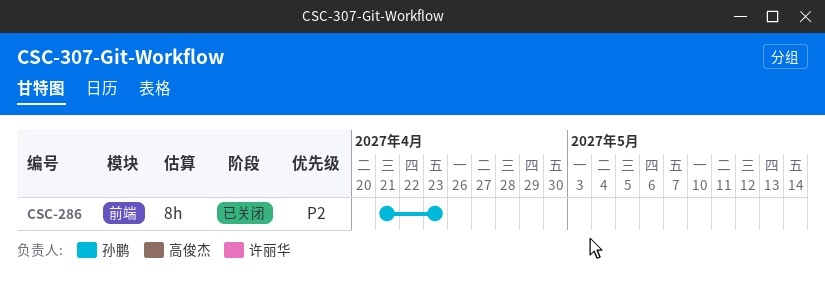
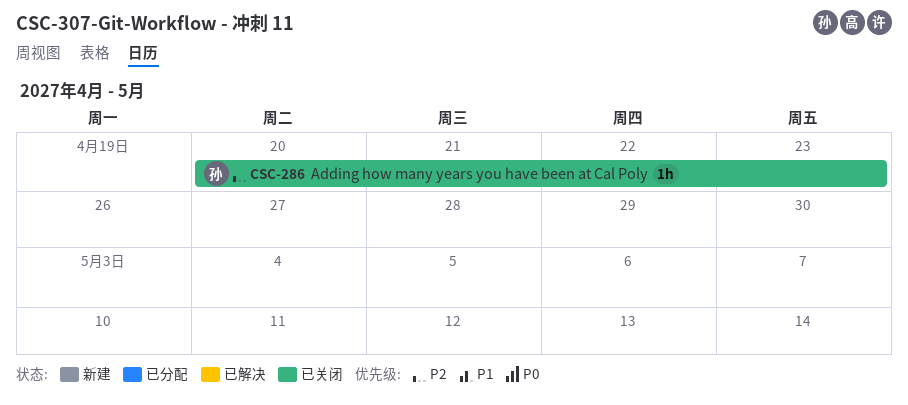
CSC-286, estimate: 8h -> 1h
CSC-286, start: Apr 21 -> Apr 20

